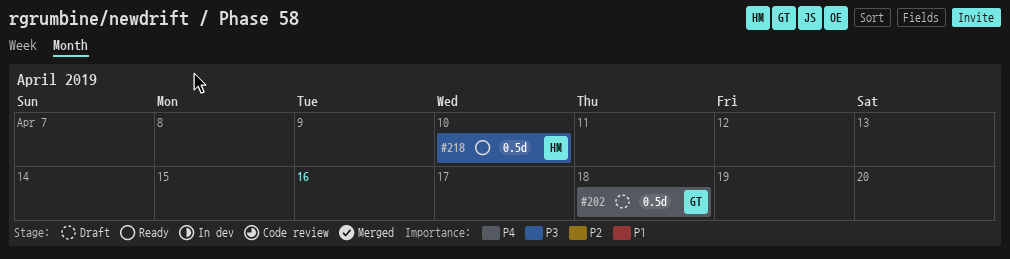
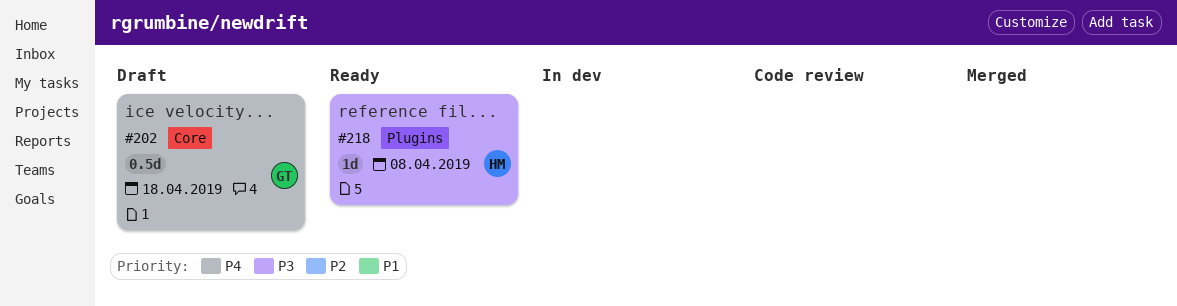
#218, estimate: 0.5d -> 1d
#218, due: Apr 10 -> Apr 8

